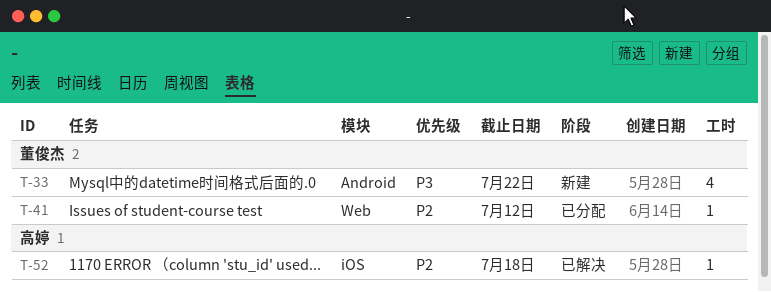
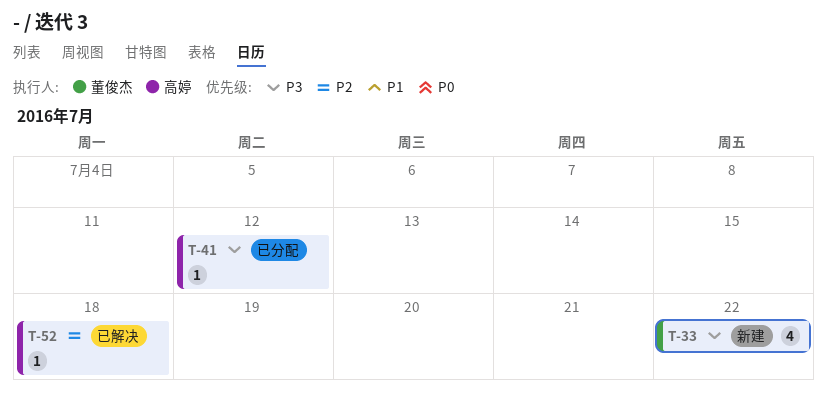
T-41, owner: 董俊杰 -> 高婷
T-41, priority: P2 -> P3

